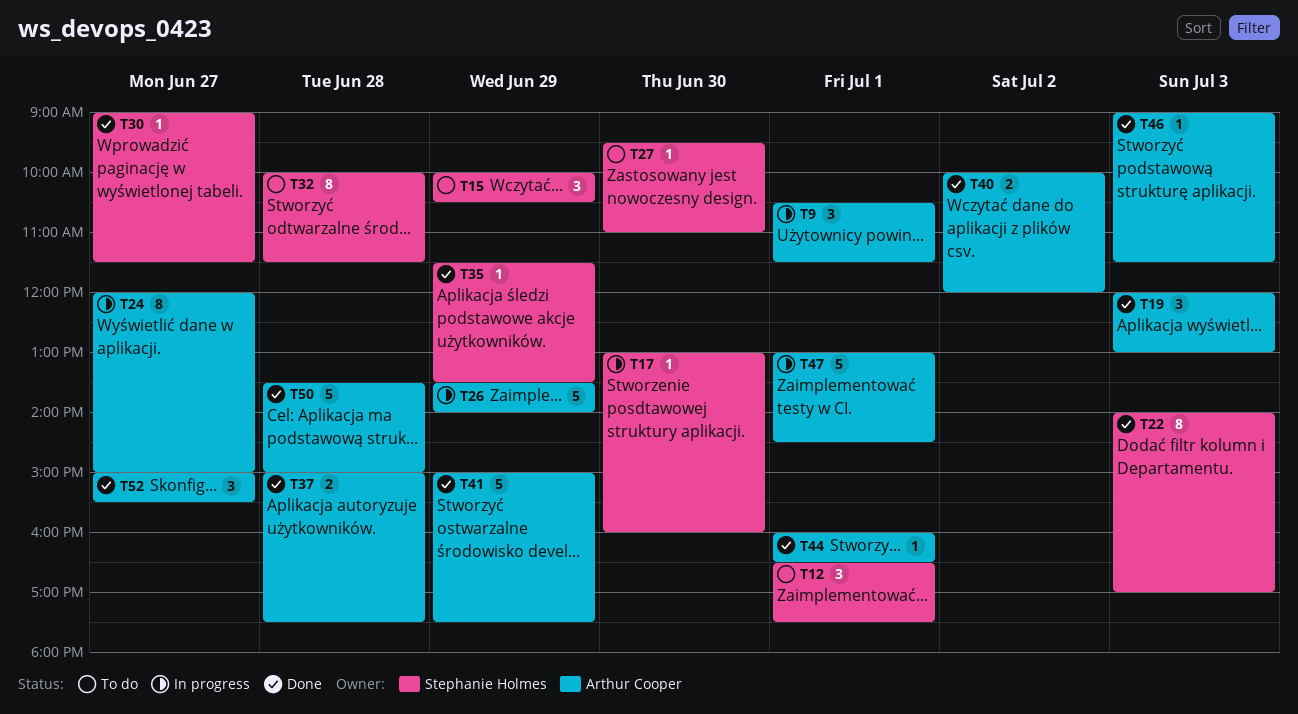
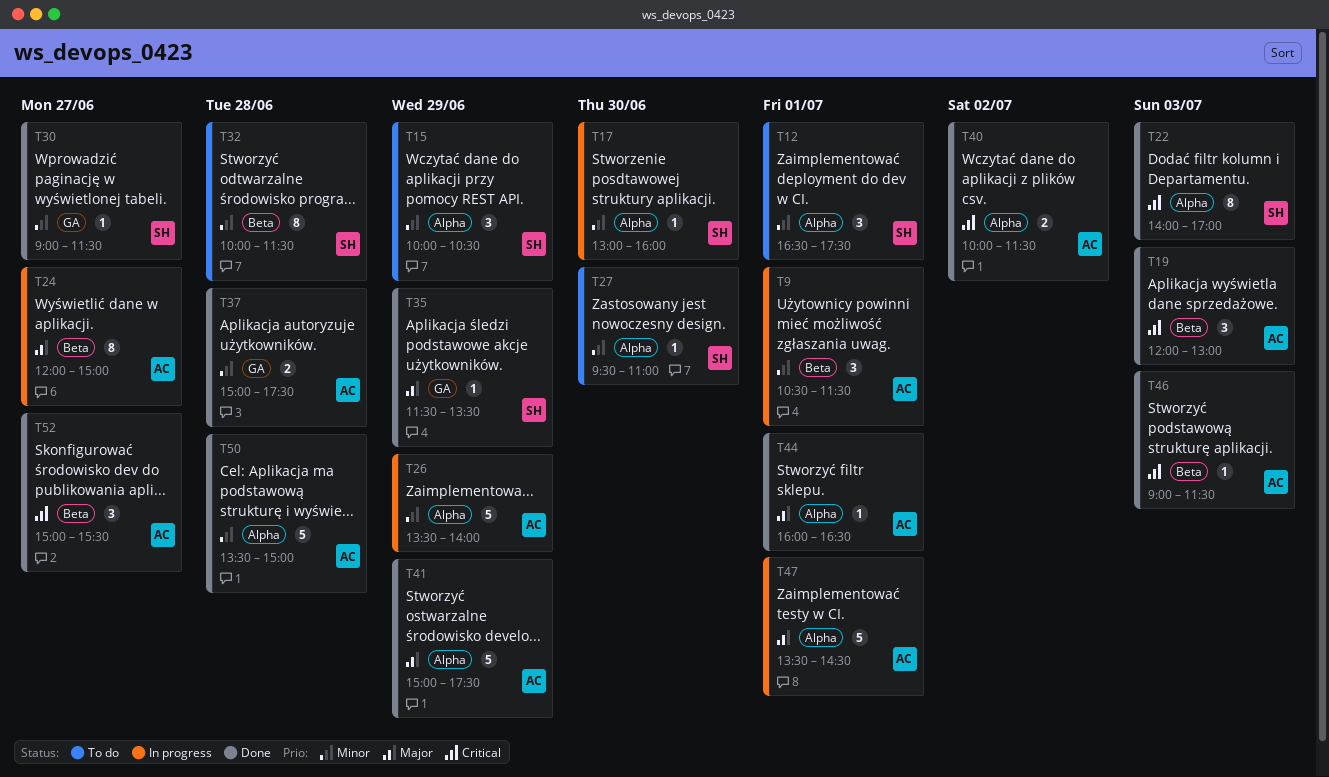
T40, ends: 12:00 -> 11:30
T47, begins: 13:00 -> 13:30

